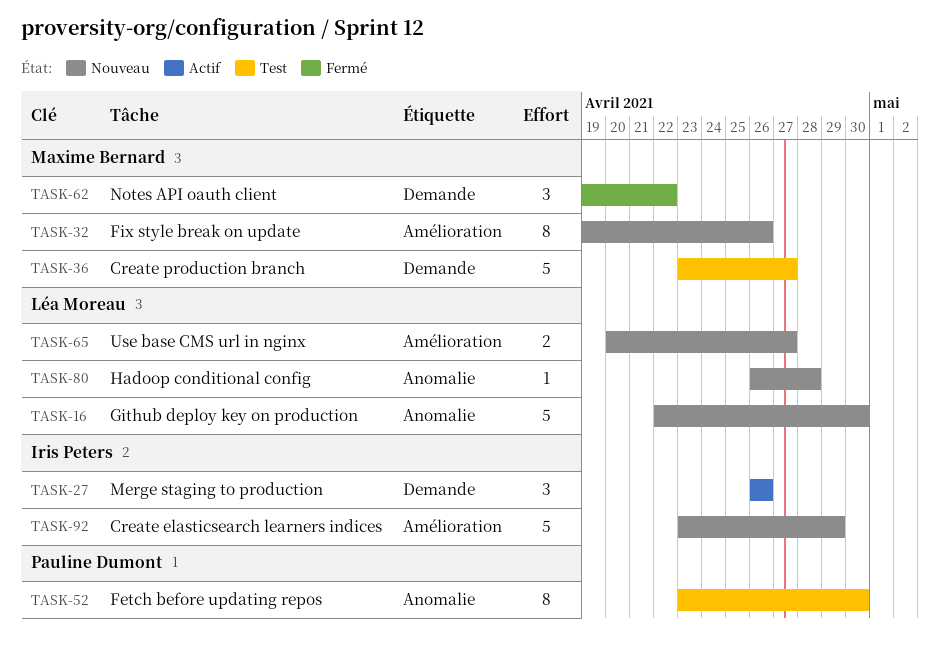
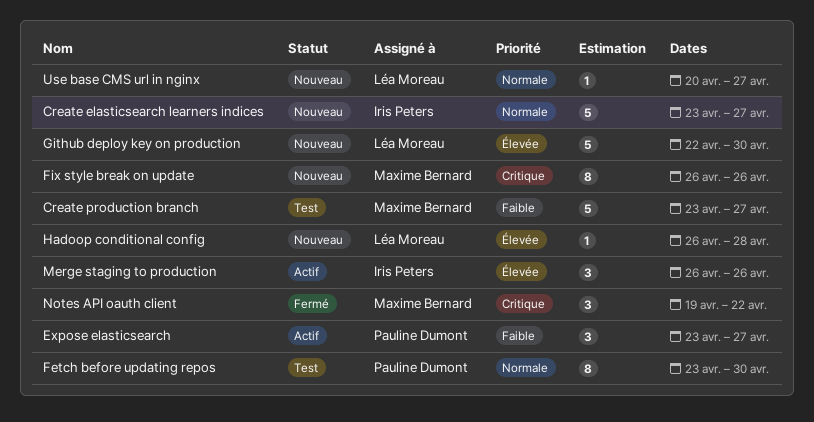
Create elasticsearch learners indices, due: Apr 29 -> Apr 27
Expose elasticsearch: none -> present
Fix style break on update, start: Apr 19 -> Apr 26
Use base CMS url in nginx, estimate: 2 -> 1

